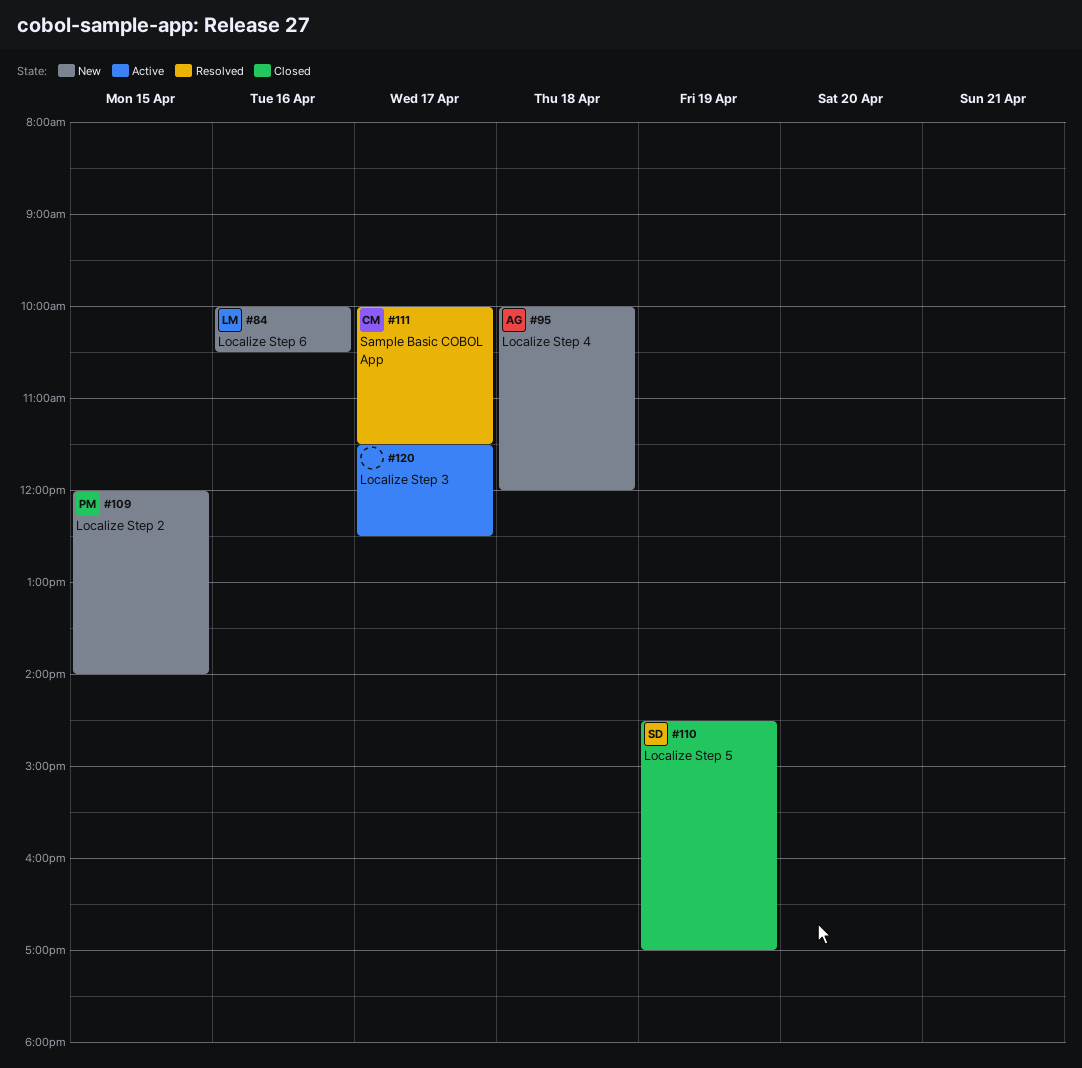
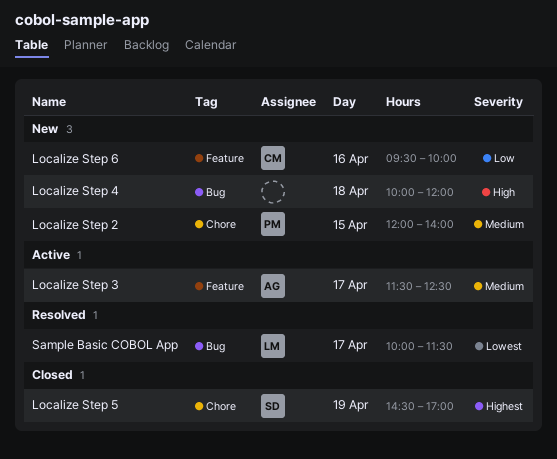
Localize Step 3, owner: none -> AG
Localize Step 4, owner: AG -> none
Localize Step 6, owner: LM -> CM
Localize Step 6, begins: 10:00 -> 09:30
Localize Step 6, ends: 10:30 -> 10:00
Sample Basic COBOL App, owner: CM -> LM

